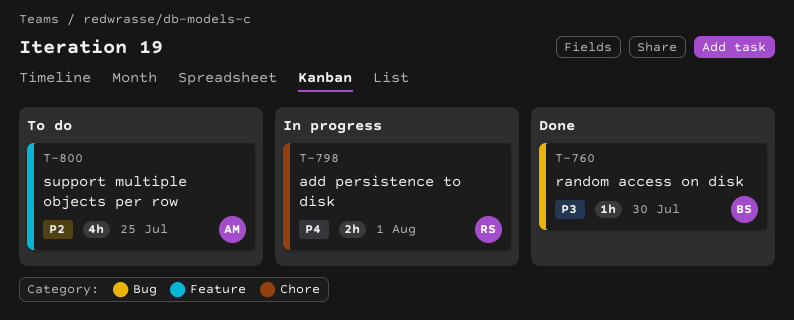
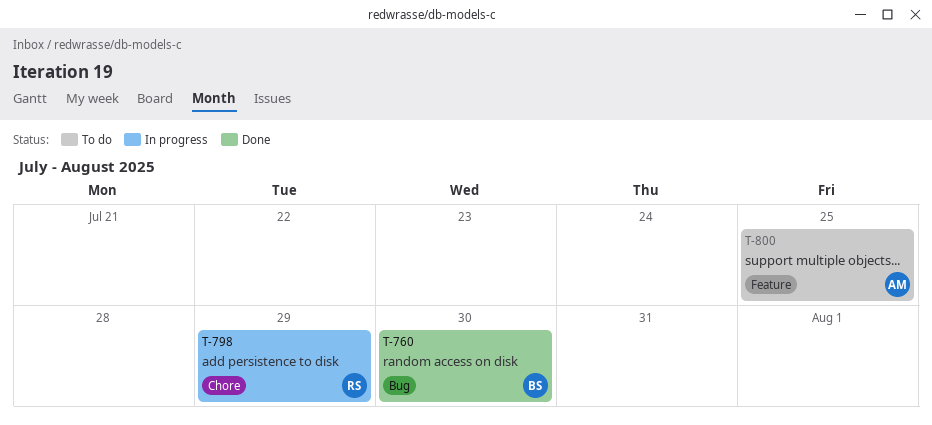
T-798, due: Aug 1 -> Jul 29

